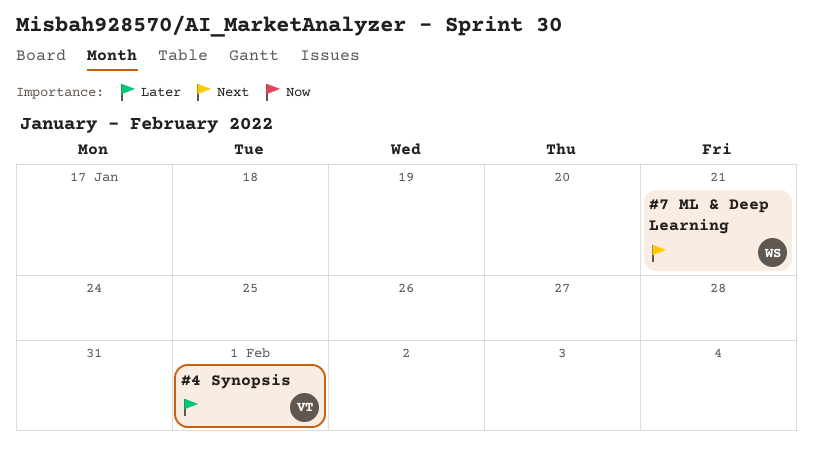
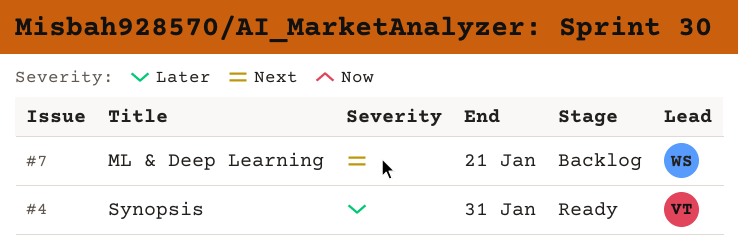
#4, due: Feb 1 -> Jan 31

